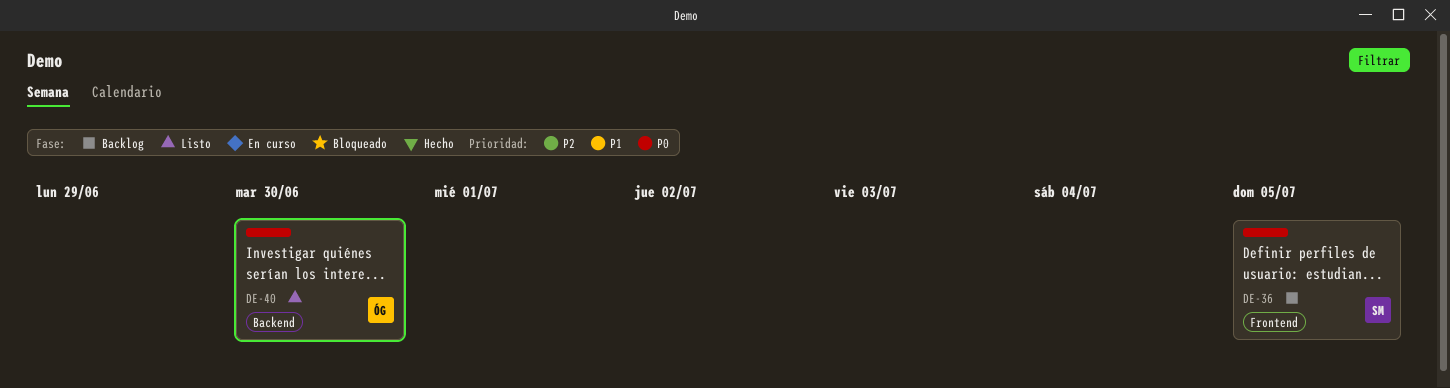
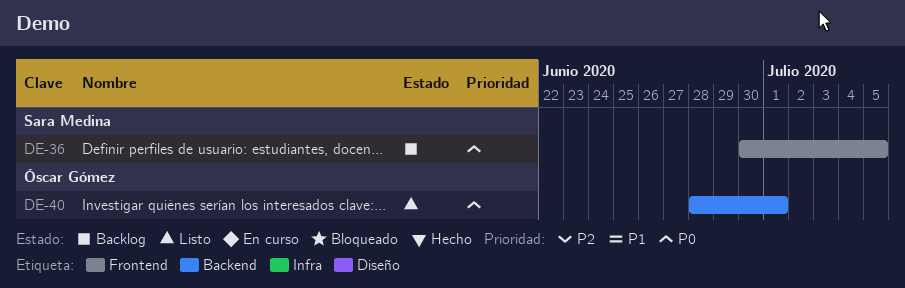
DE-40, due: Jun 30 -> Jul 1

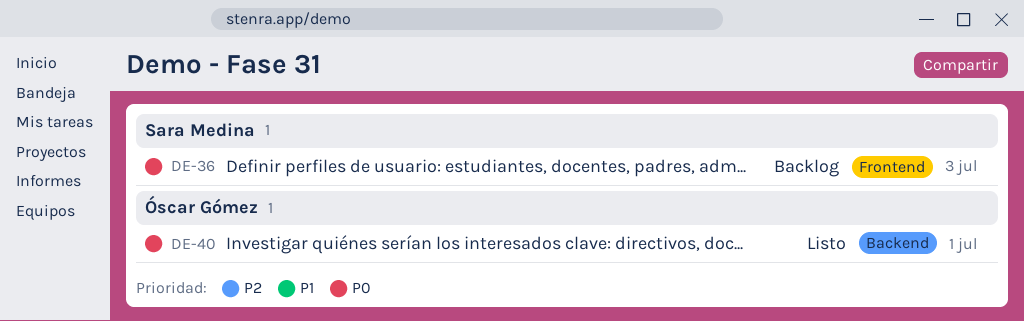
DE-36, due: Jul 5 -> Jul 3

